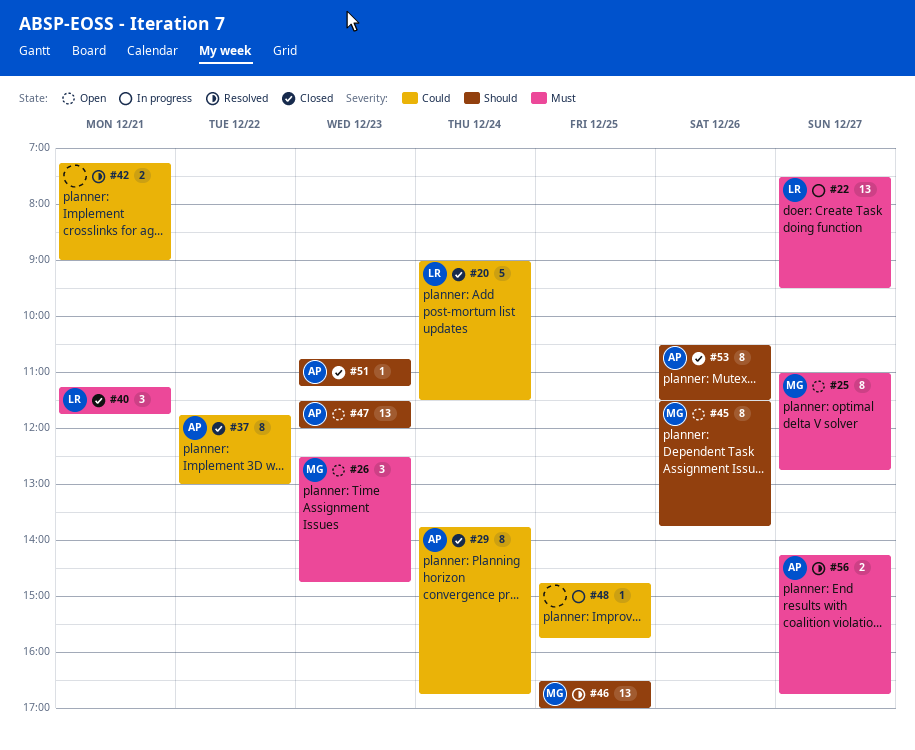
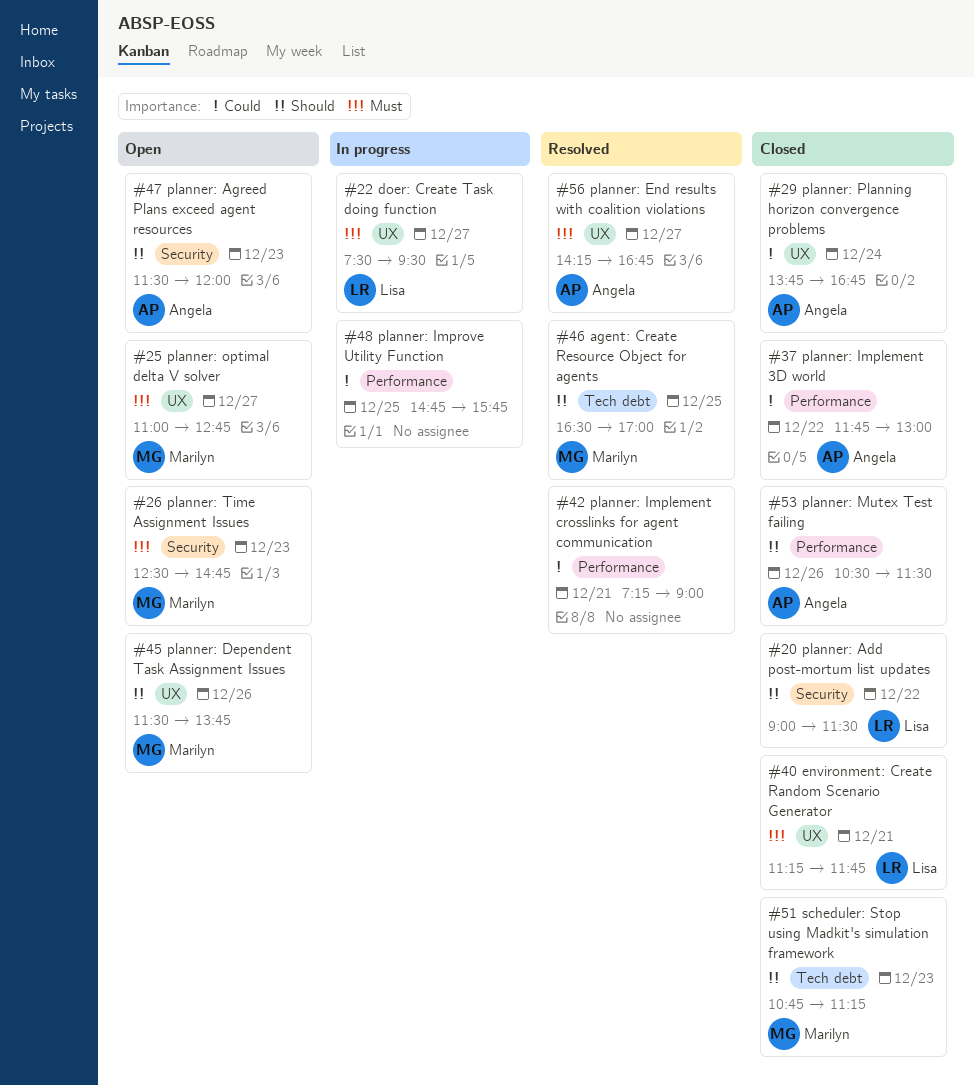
#20, priority: Could -> Should
#20, day: Dec 24 -> Dec 22
#51, owner: Angela -> Marilyn

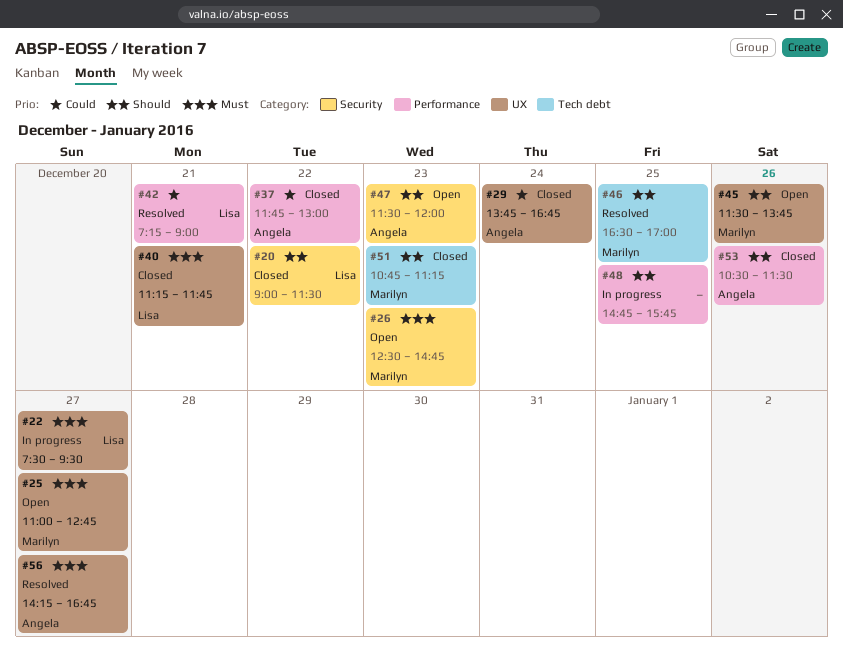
#42, owner: none -> Lisa
#48, priority: Could -> Should

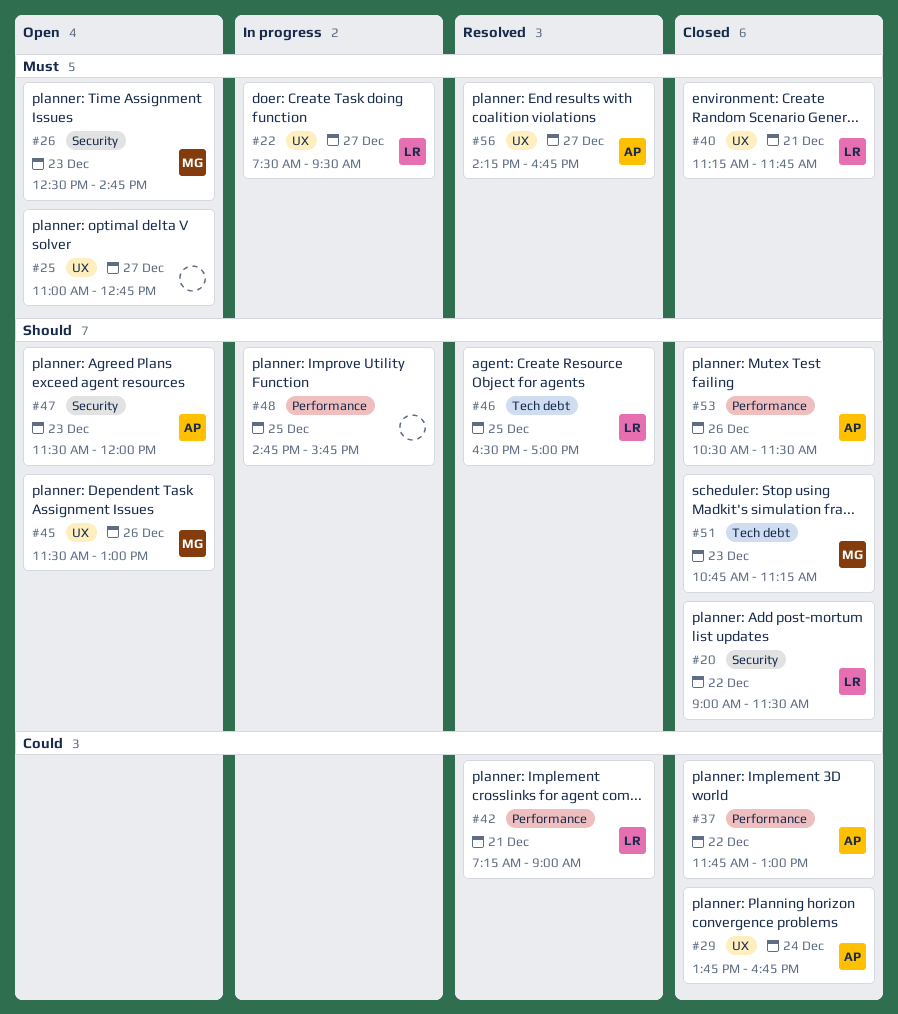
#25, owner: Marilyn -> none
#45, ends: 13:45 -> 13:00
#46, owner: Marilyn -> Lisa

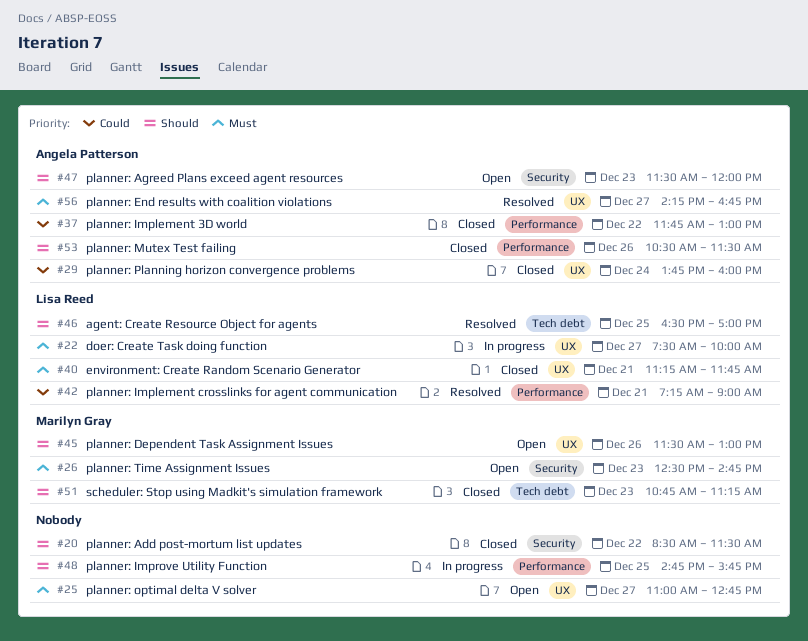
#20, owner: Lisa Reed -> none
#20, begins: 09:00 -> 08:30
#22, ends: 09:30 -> 10:00
#29, ends: 16:45 -> 16:00

